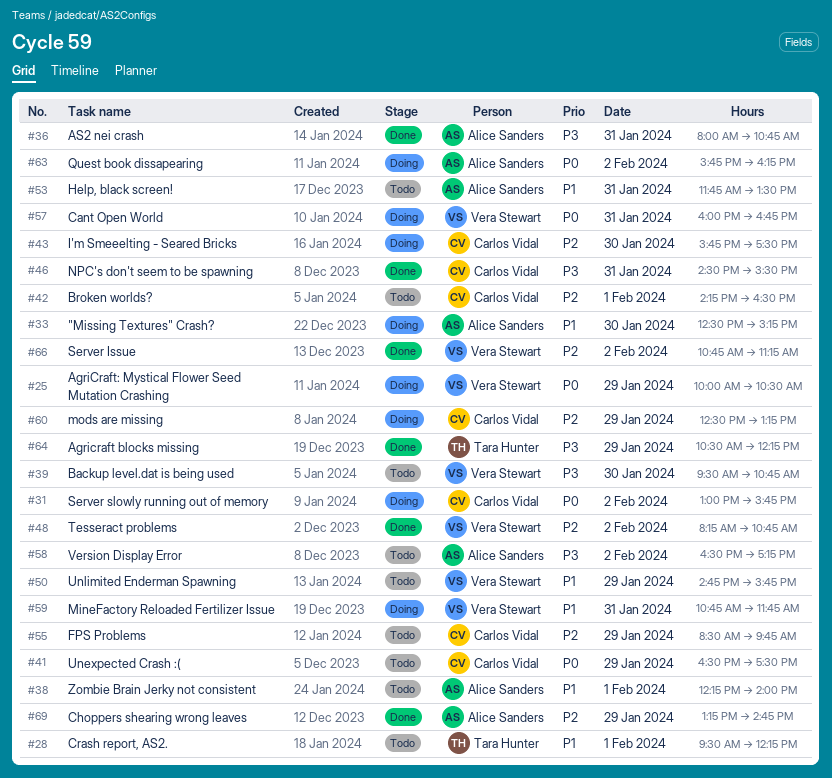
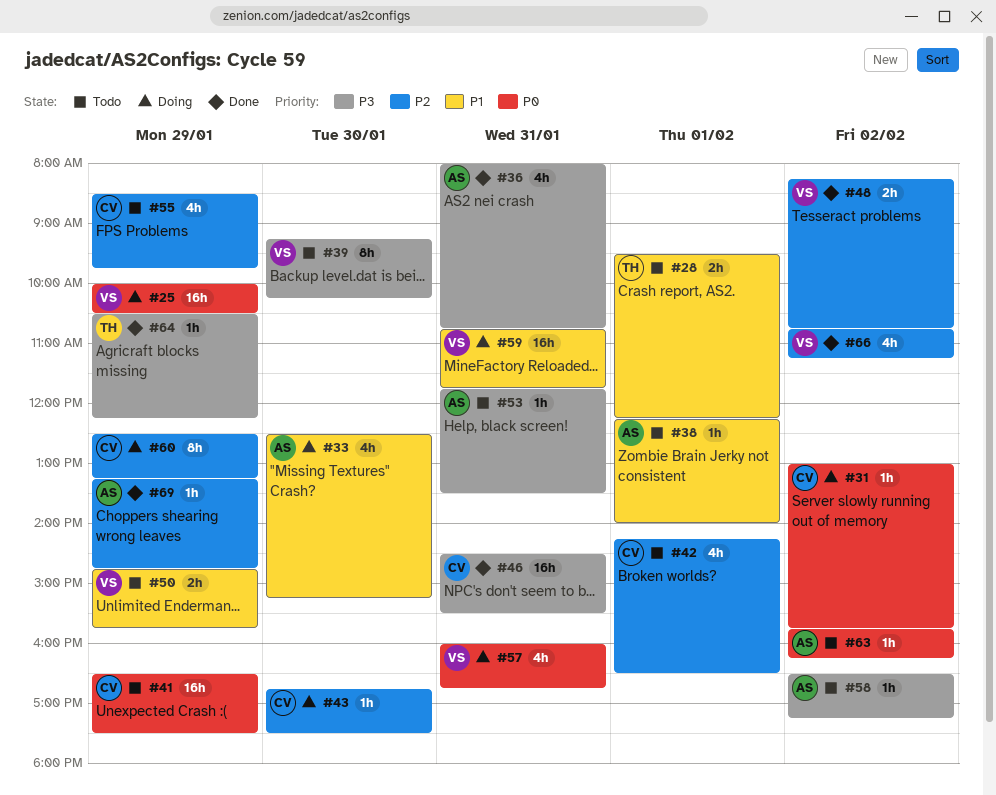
#39, begins: 09:30 -> 09:15
#39, ends: 10:45 -> 10:15
#43, begins: 15:45 -> 16:45
#53, priority: P1 -> P3
#63, status: Doing -> Todo

